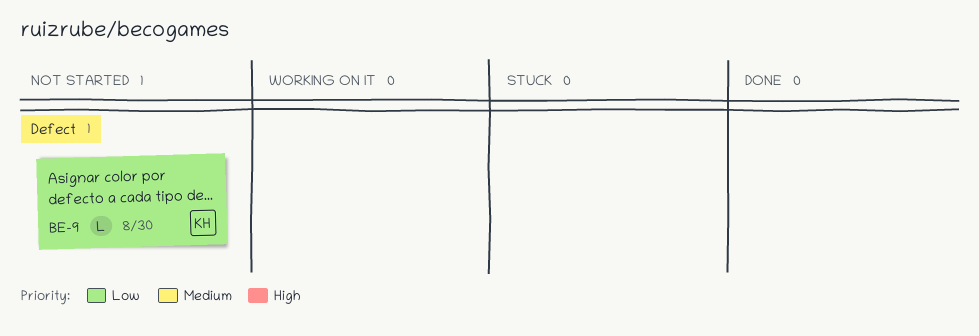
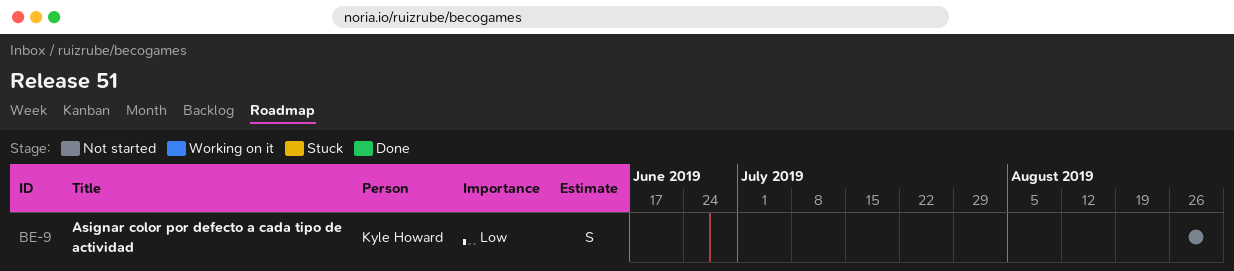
BE-9, estimate: L -> S

